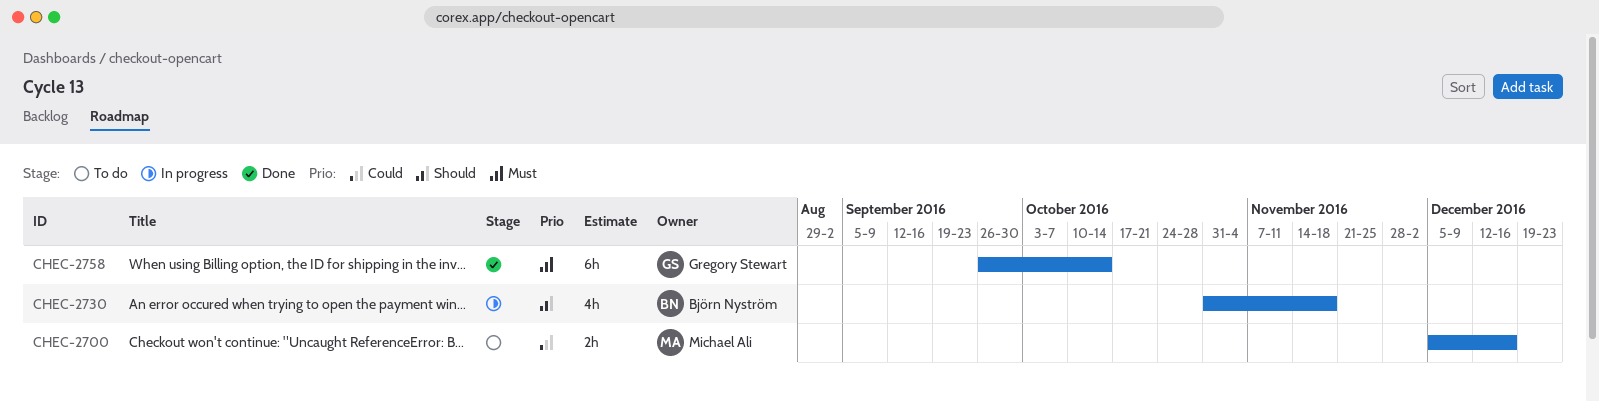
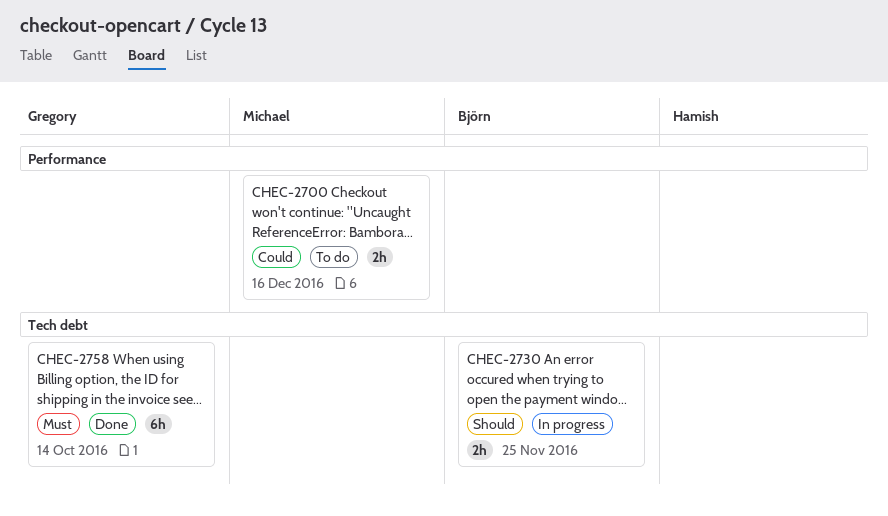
CHEC-2730, estimate: 4h -> 2h
CHEC-2730, due: Nov 18 -> Nov 25

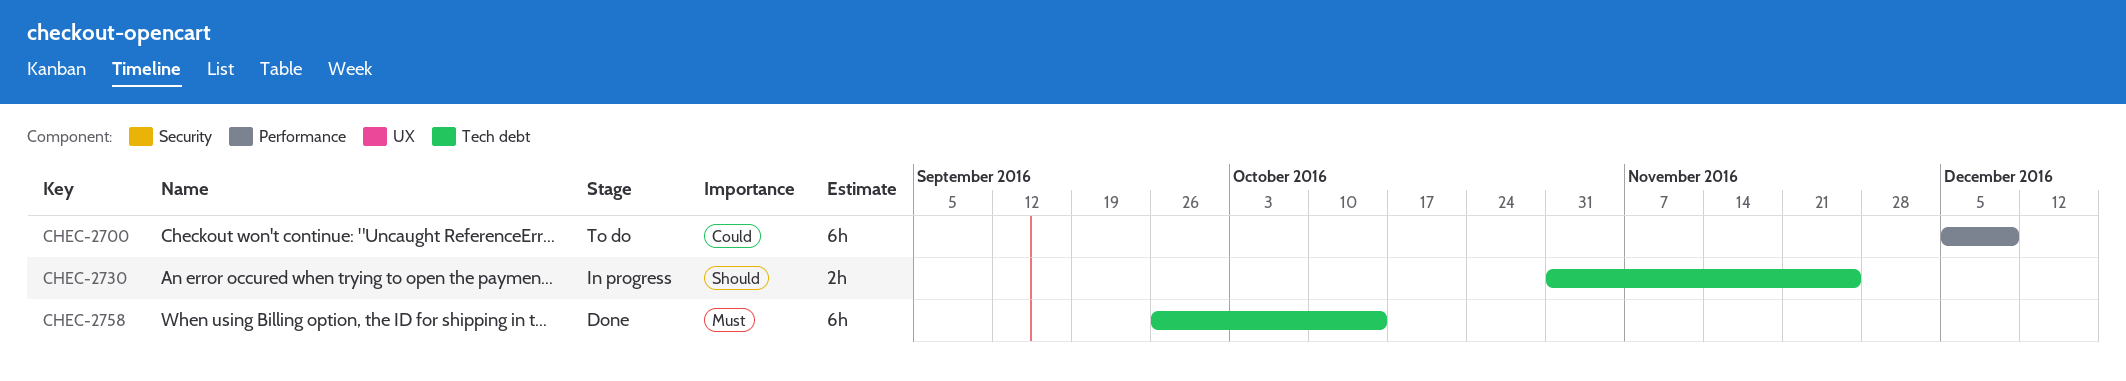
CHEC-2700, estimate: 2h -> 6h
CHEC-2700, due: Dec 16 -> Dec 9

